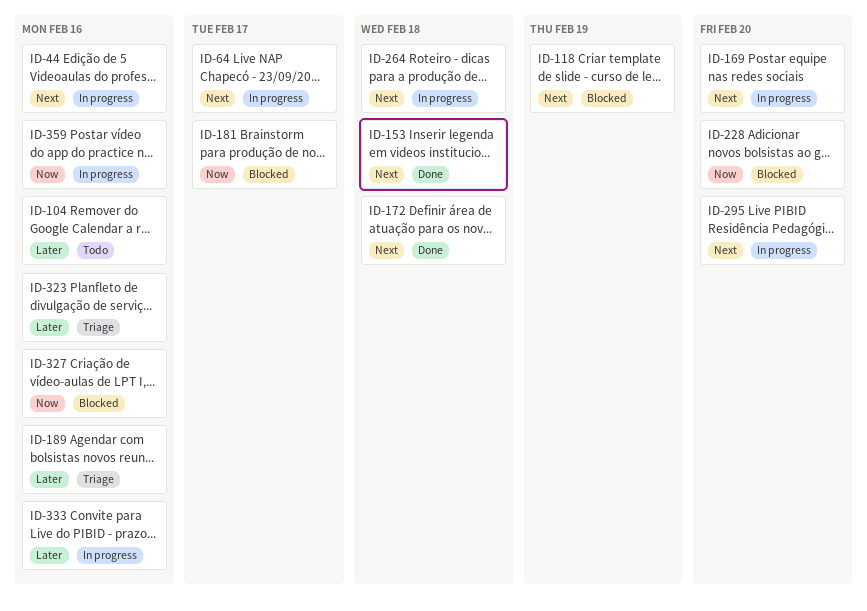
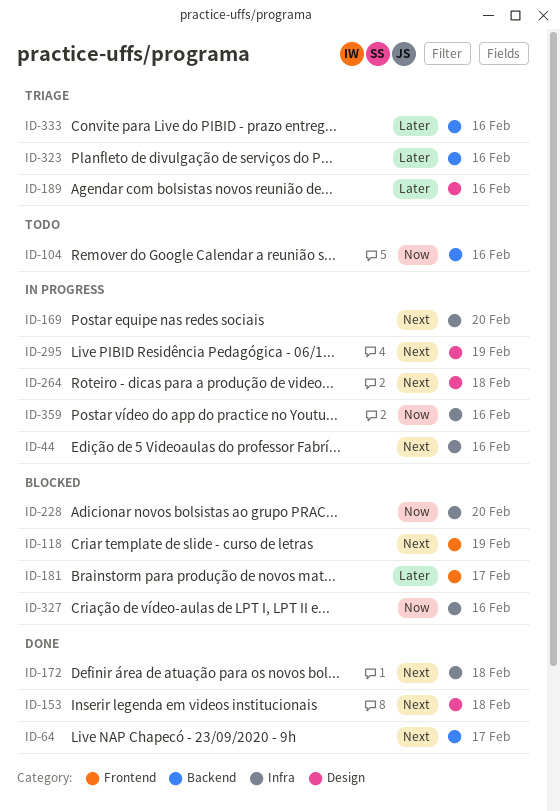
ID-64, status: In progress -> Done
ID-104, priority: Later -> Now
ID-181, priority: Now -> Later
ID-295, due: Feb 20 -> Feb 19
ID-333, status: In progress -> Triage

